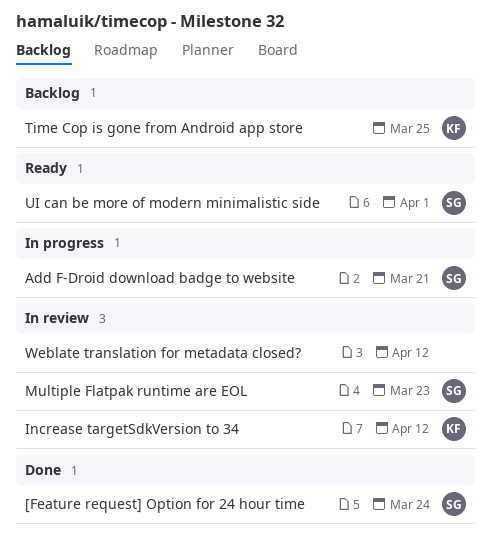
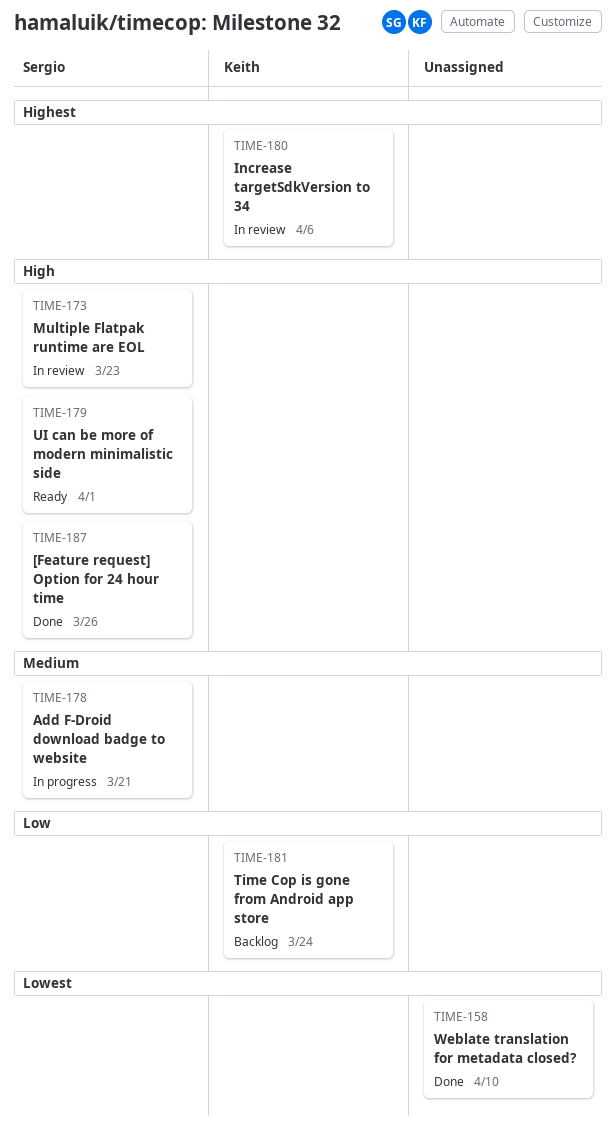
[Feature request] Option for 24 hour time, due: Mar 24 -> Mar 26
Increase targetSdkVersion to 34, due: Apr 12 -> Apr 6
Time Cop is gone from Android app store, due: Mar 25 -> Mar 24
Weblate translation for metadata closed?, status: In review -> Done
Weblate translation for metadata closed?, due: Apr 12 -> Apr 10

